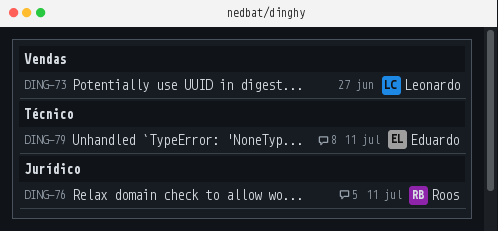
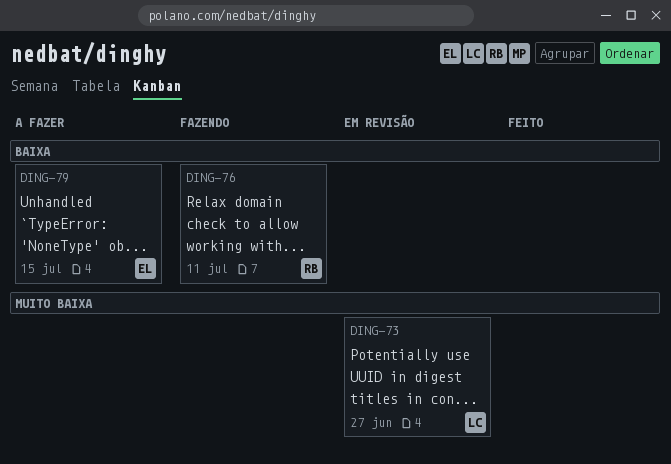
DING-79, due: Jul 11 -> Jul 15

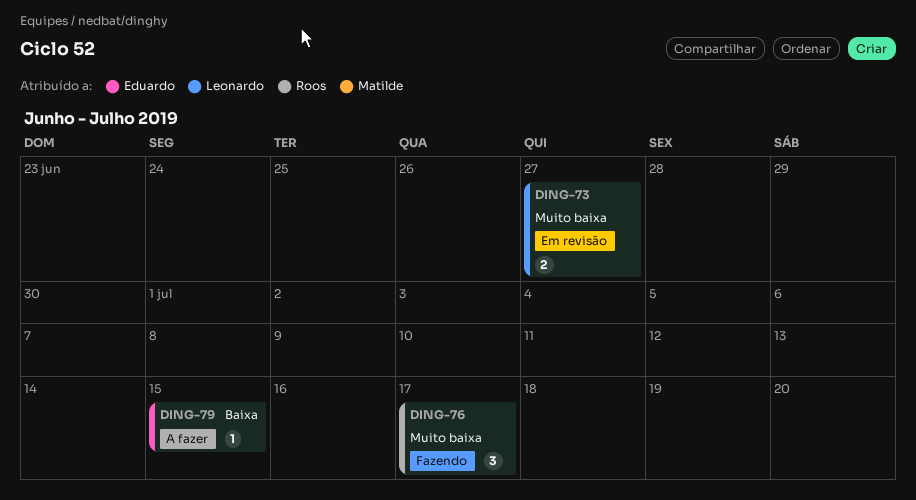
DING-76, priority: Baixa -> Muito baixa
DING-76, due: Jul 11 -> Jul 17

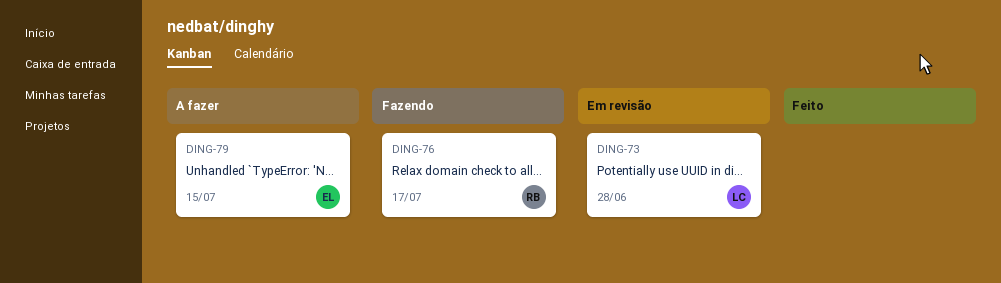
DING-73, due: Jun 27 -> Jun 28

